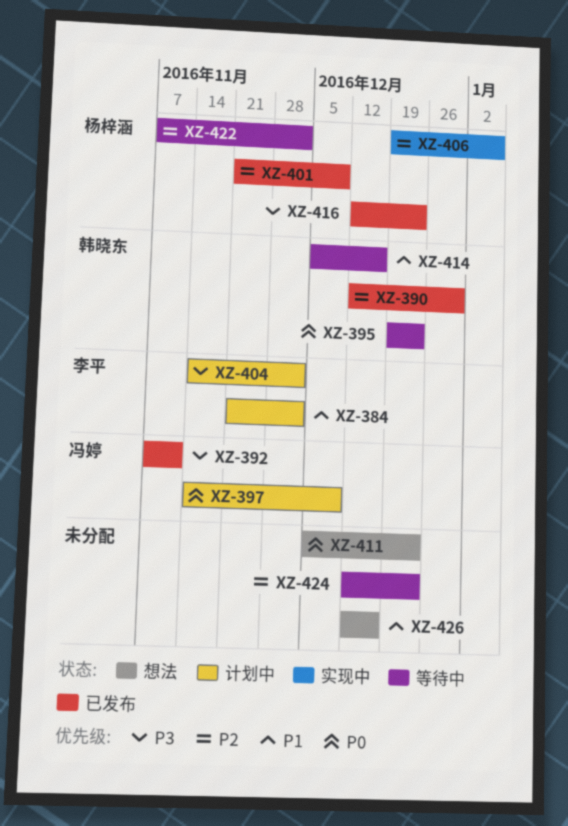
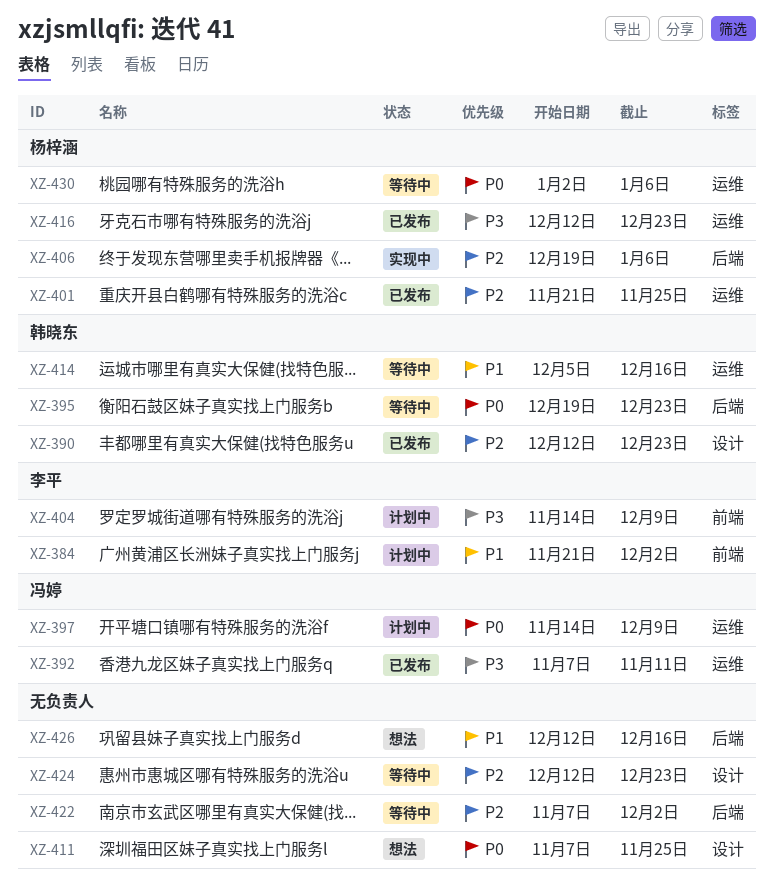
XZ-390, due: Dec 30 -> Dec 23
XZ-401, due: Dec 9 -> Nov 25
XZ-404, due: Dec 2 -> Dec 9
XZ-411, start: Dec 5 -> Nov 7
XZ-411, due: Dec 23 -> Nov 25
XZ-422, owner: 杨梓涵 -> none
XZ-430: none -> present

